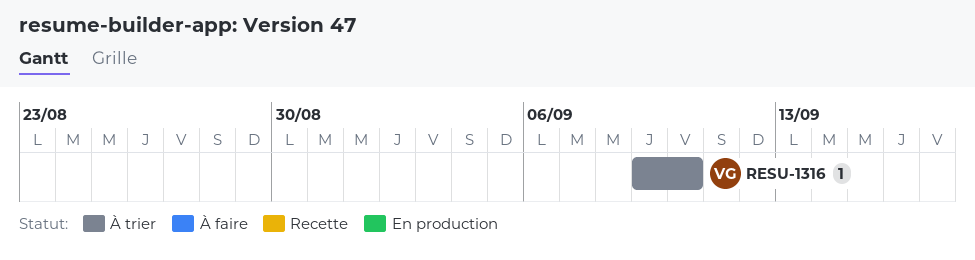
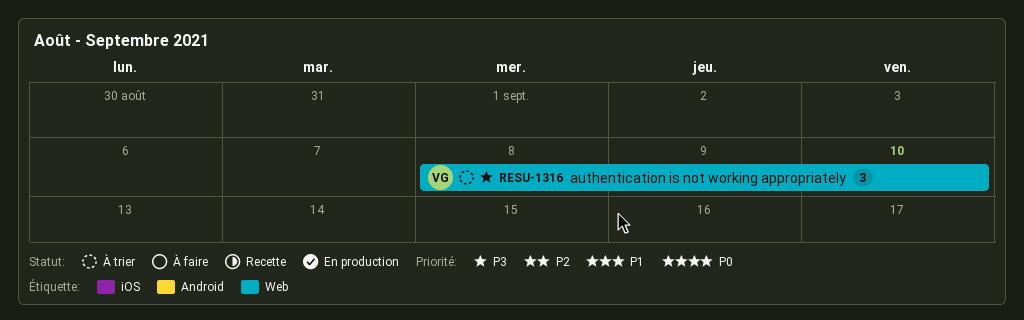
RESU-1316, estimate: 1 -> 3
RESU-1316, start: Sep 9 -> Sep 8

